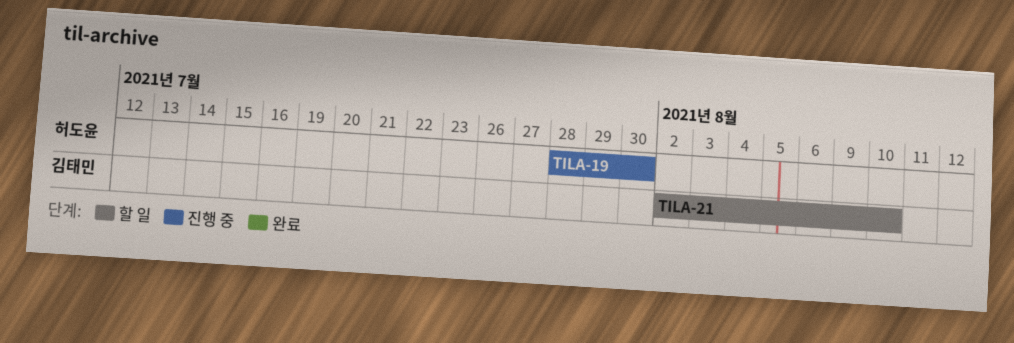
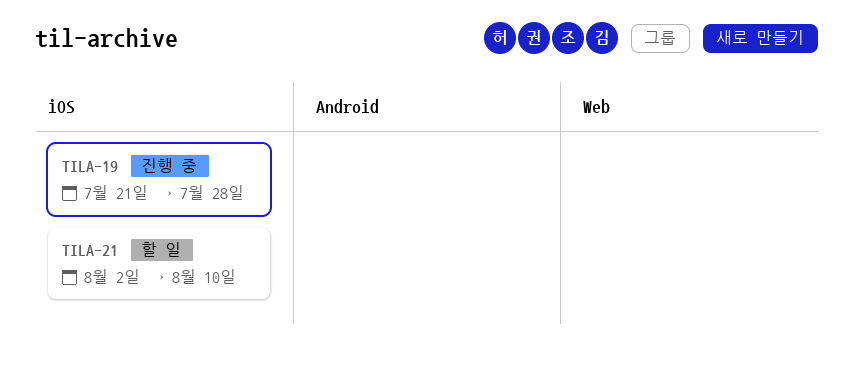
TILA-19, start: Jul 28 -> Jul 21
TILA-19, due: Jul 30 -> Jul 28

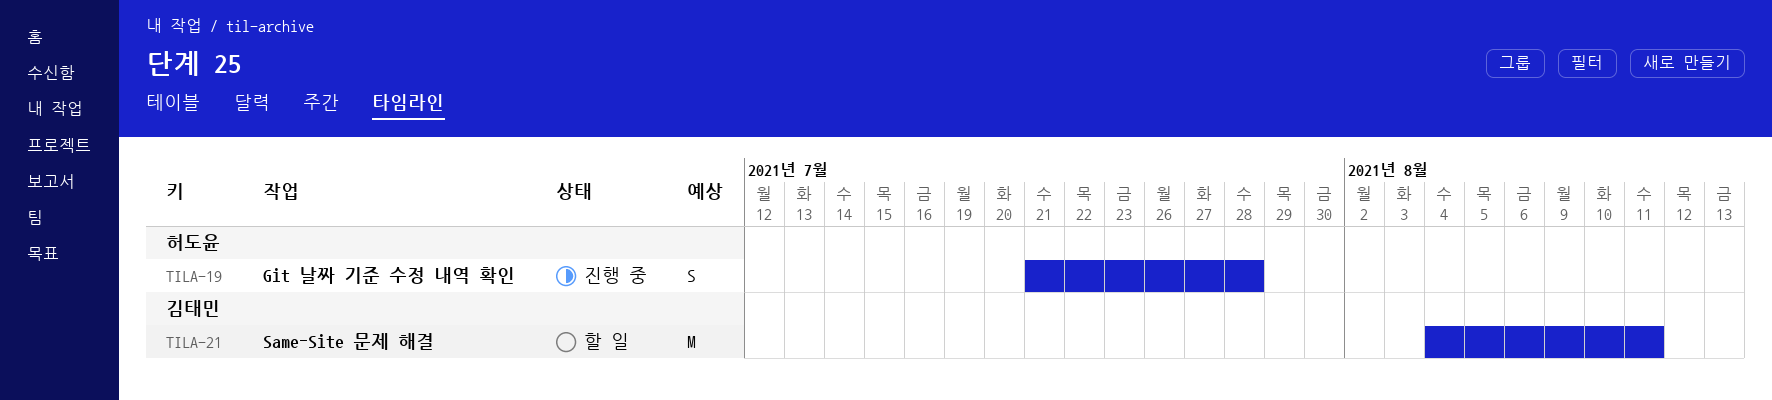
TILA-21, start: Aug 2 -> Aug 4
TILA-21, due: Aug 10 -> Aug 11

